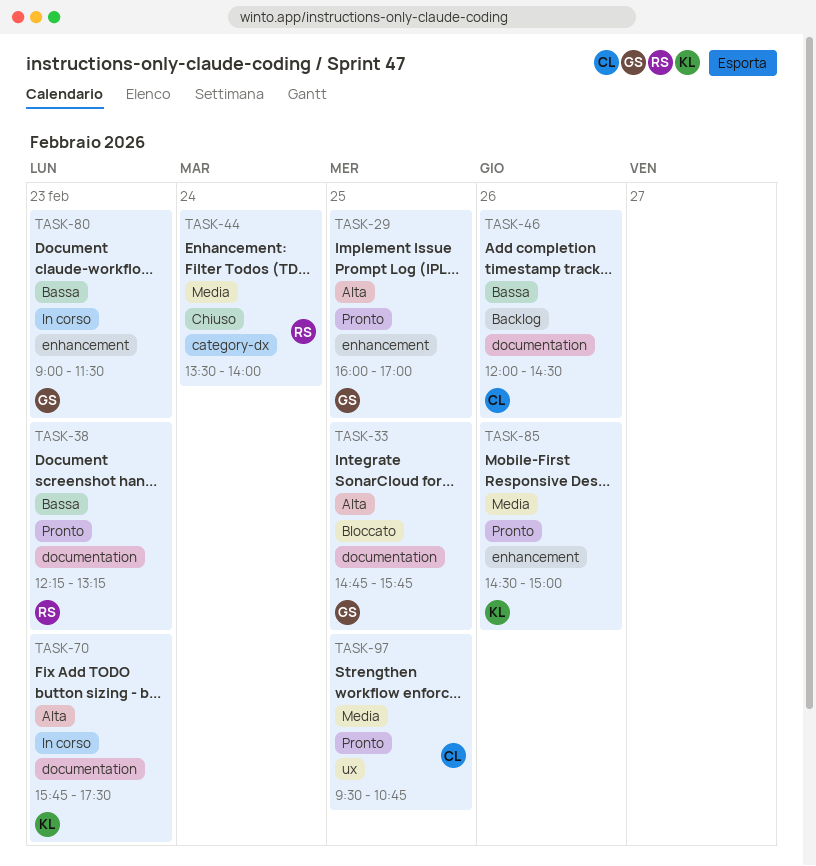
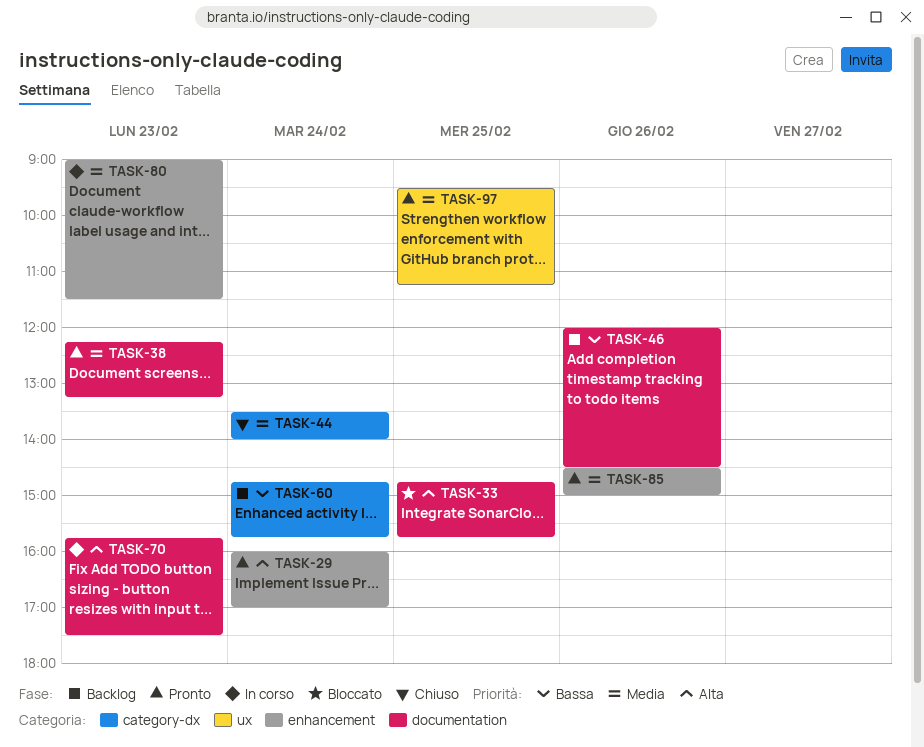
TASK-29, day: Feb 25 -> Feb 24
TASK-38, priority: Bassa -> Media
TASK-60: none -> present
TASK-80, priority: Bassa -> Media
TASK-97, ends: 10:45 -> 11:15

